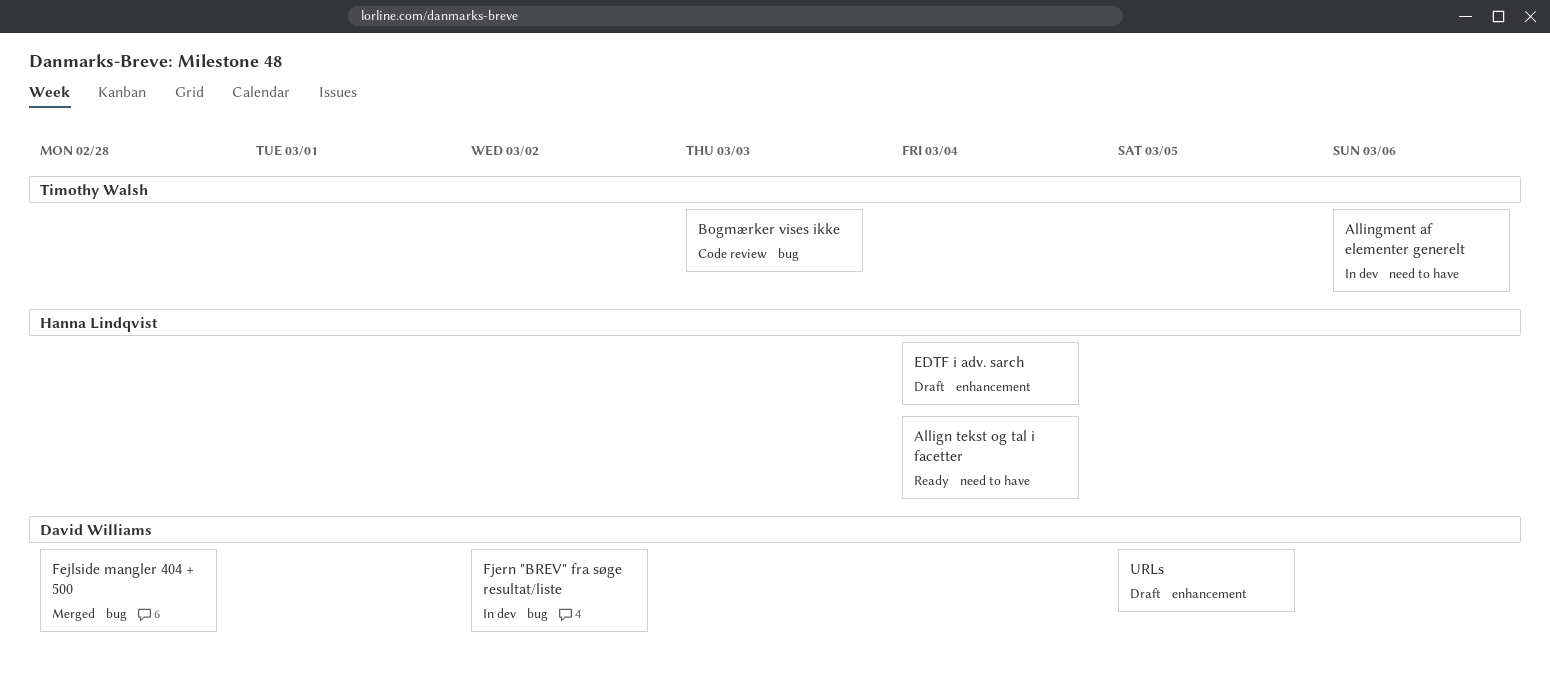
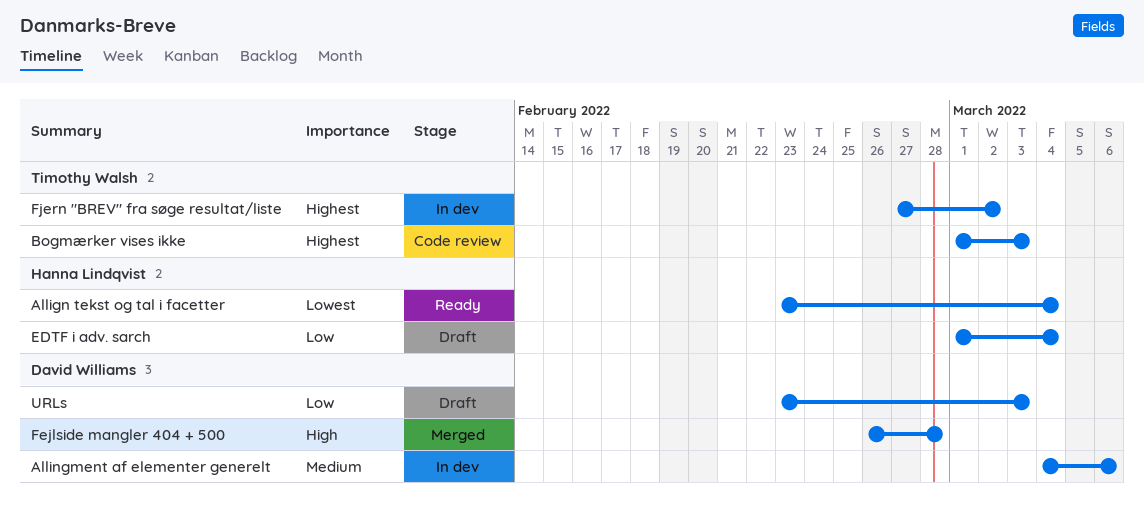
Allingment af elementer generelt, owner: Timothy Walsh -> David Williams
Fjern "BREV" fra søge resultat/liste, owner: David Williams -> Timothy Walsh
URLs, due: Mar 5 -> Mar 3

